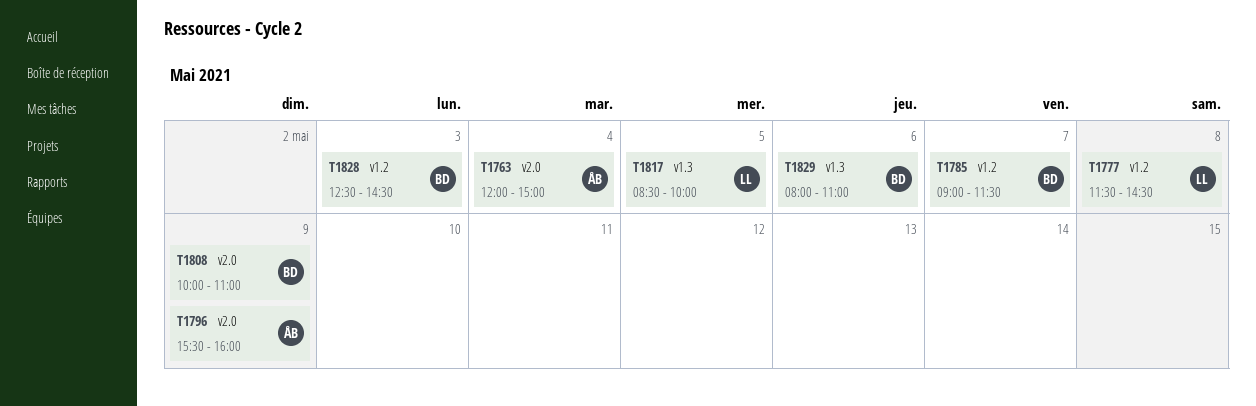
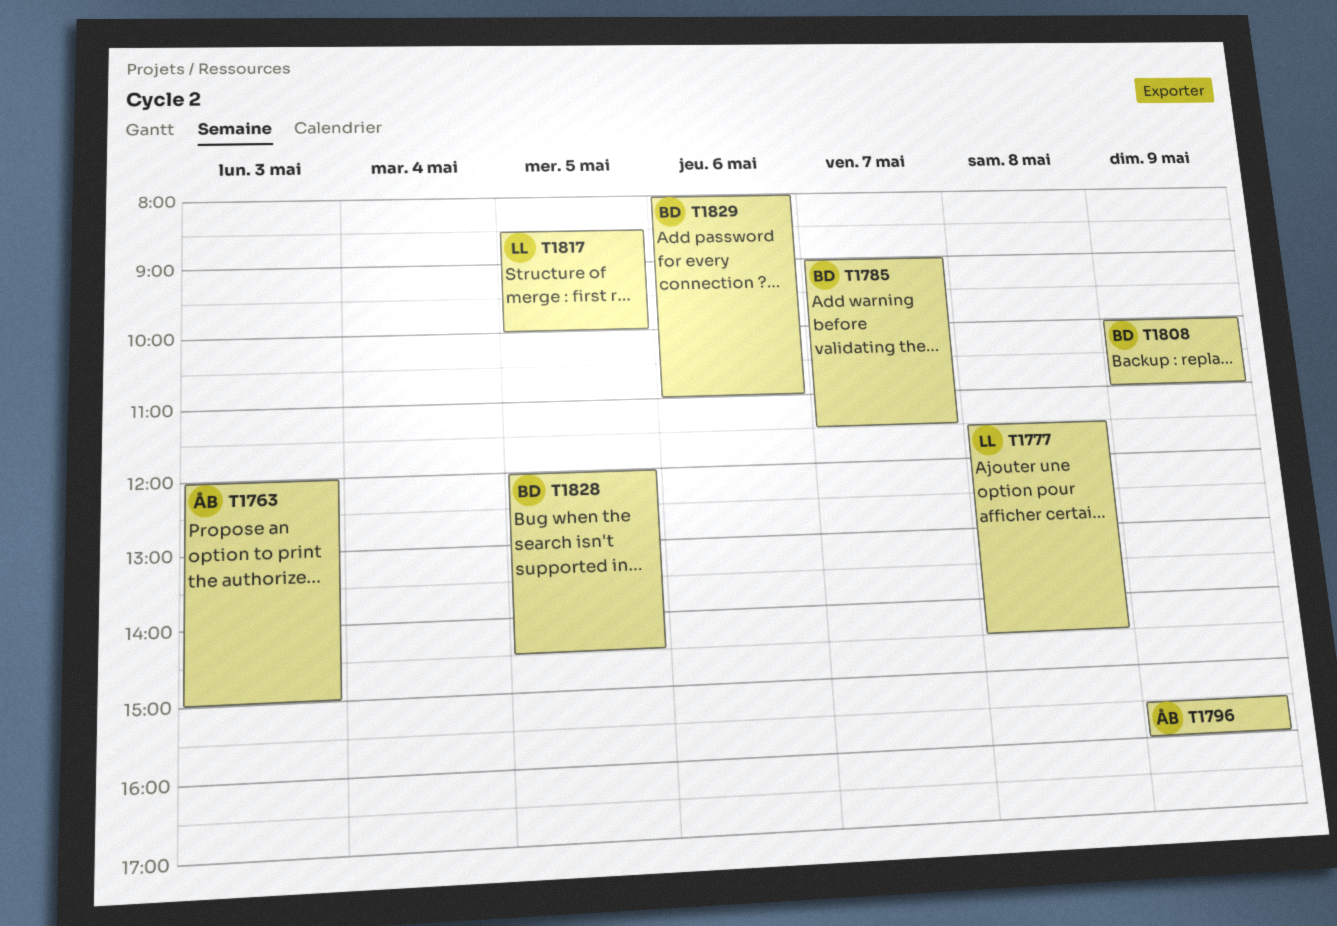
T1763, day: May 4 -> May 3
T1828, day: May 3 -> May 5
T1828, begins: 12:30 -> 12:00

